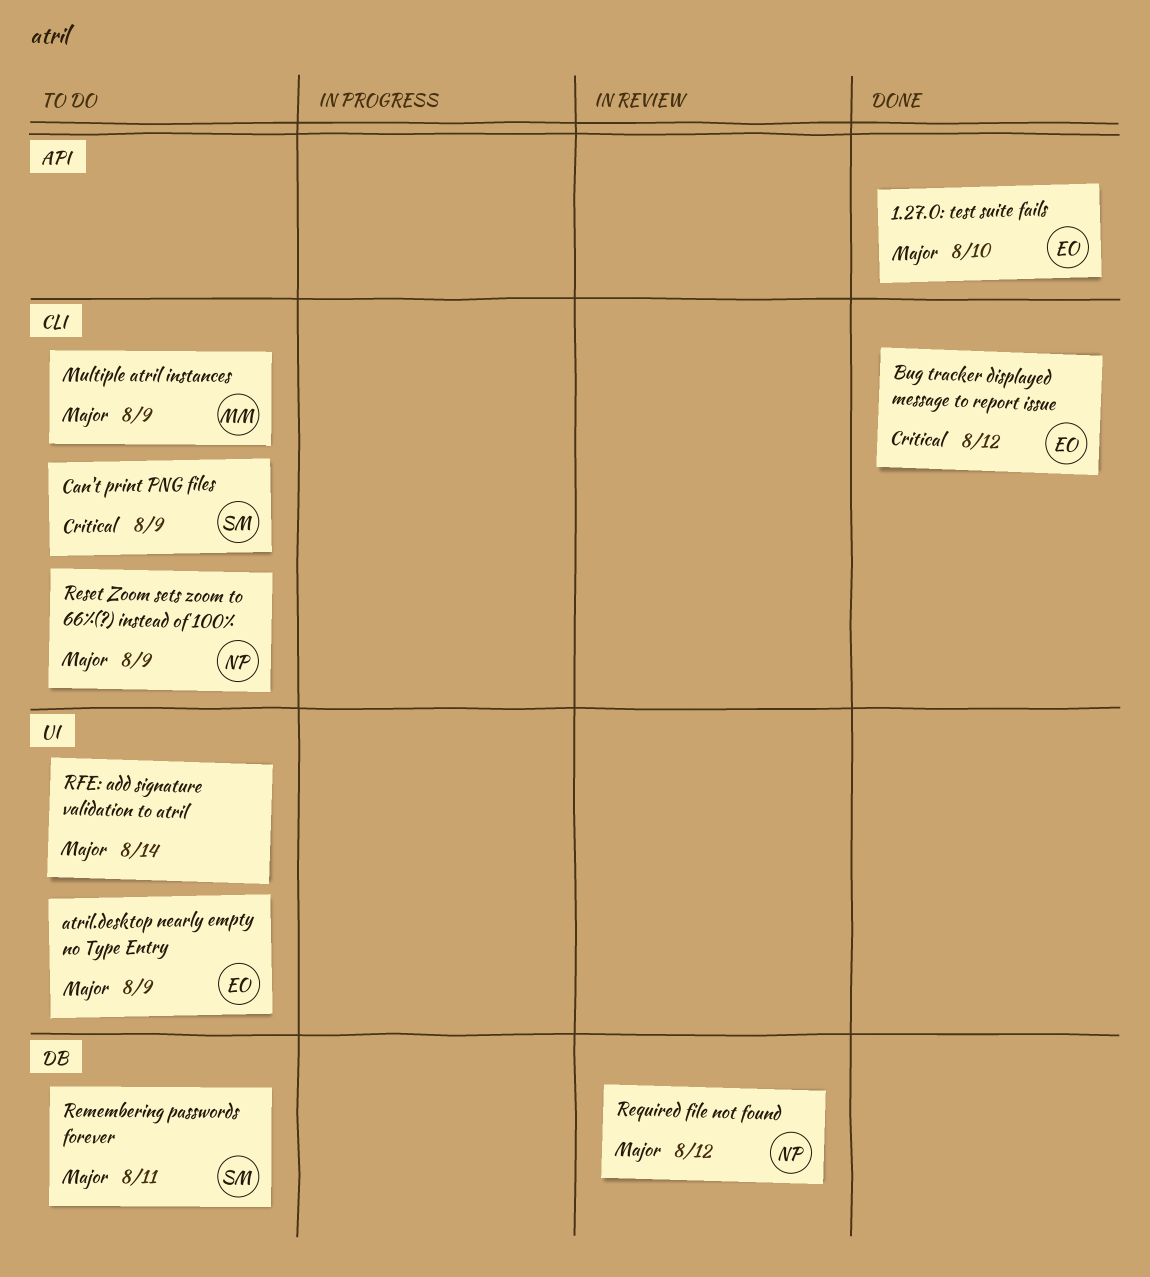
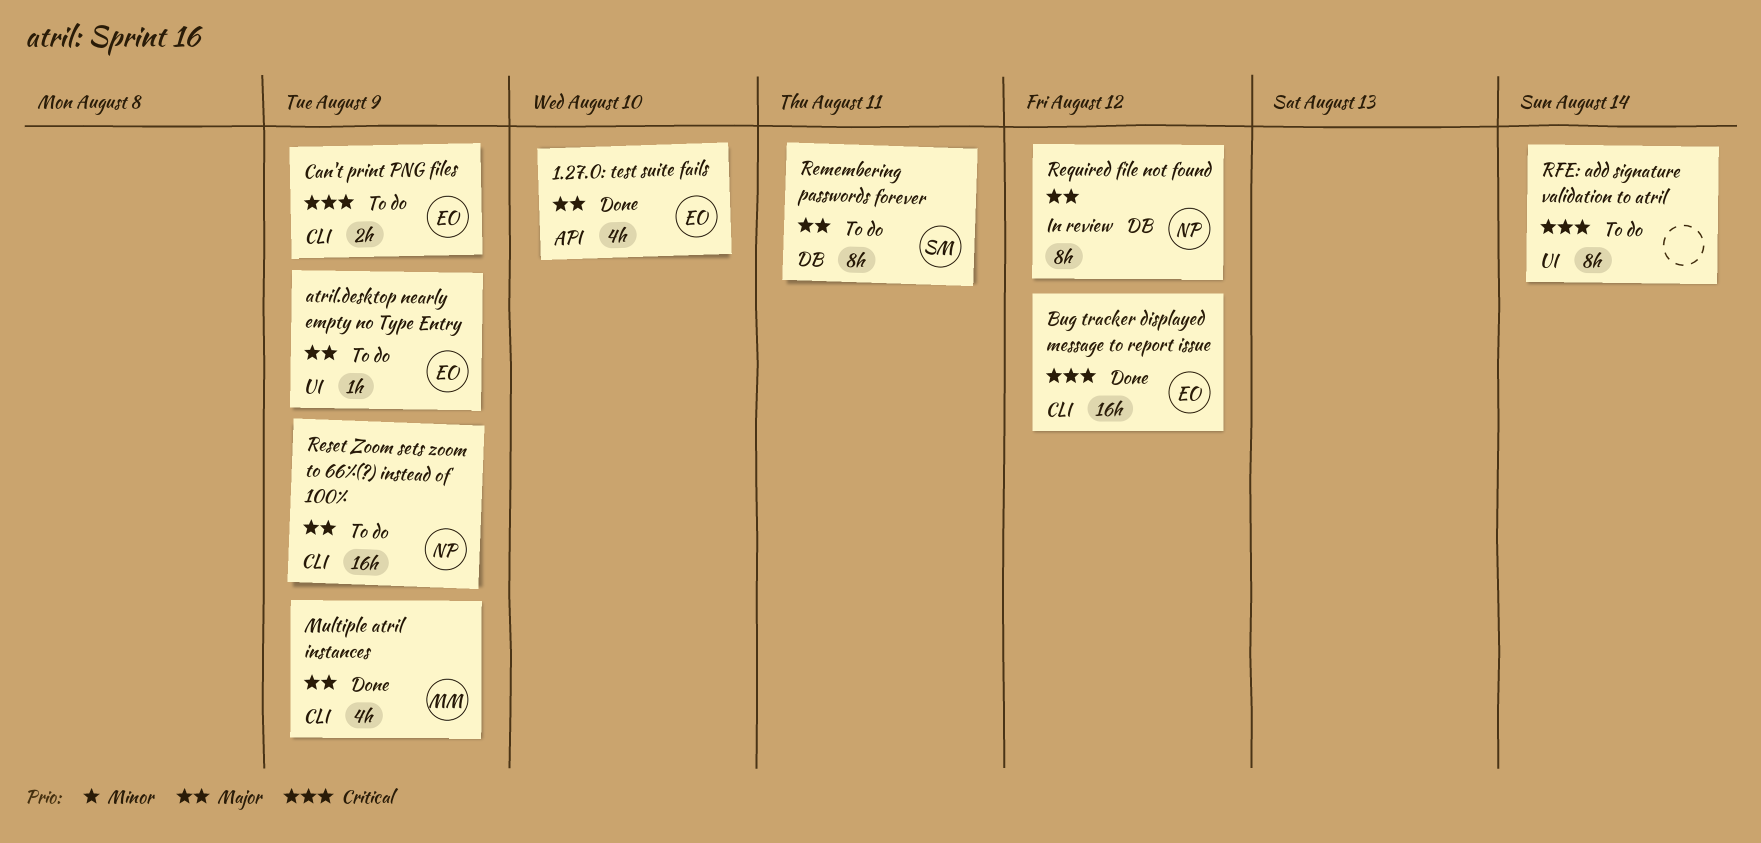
Can't print PNG files, owner: SM -> EO
Multiple atril instances, status: To do -> Done
RFE: add signature validation to atril, priority: Major -> Critical

